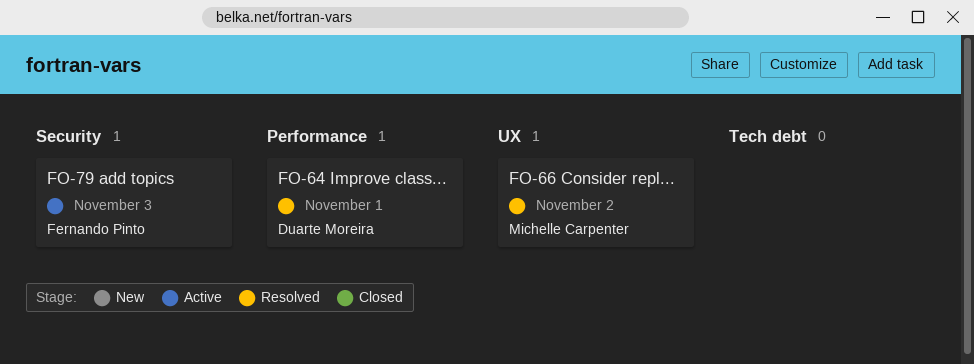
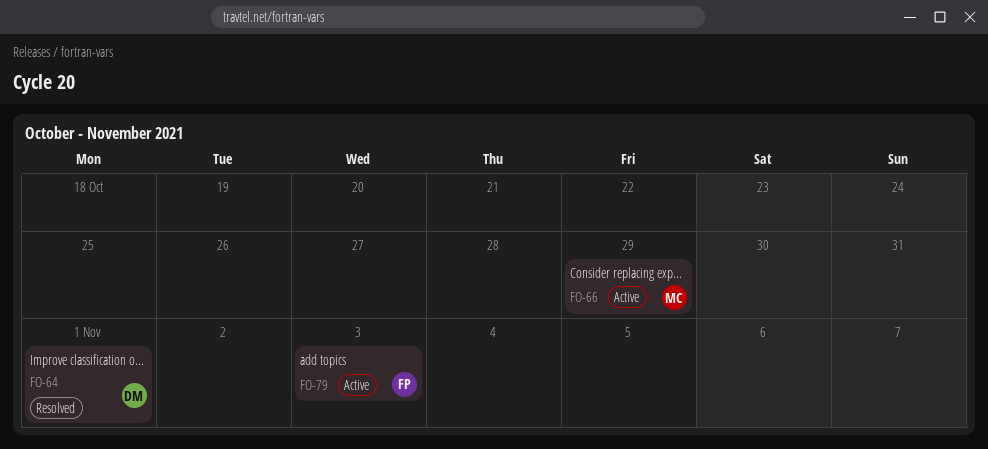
FO-66, status: Resolved -> Active
FO-66, due: Nov 2 -> Oct 29

